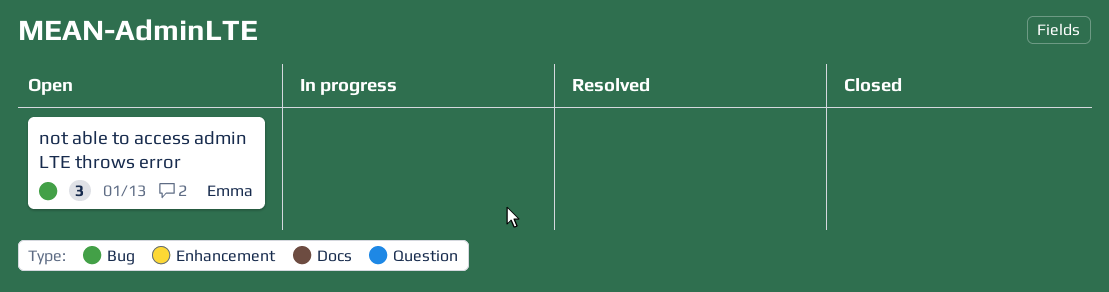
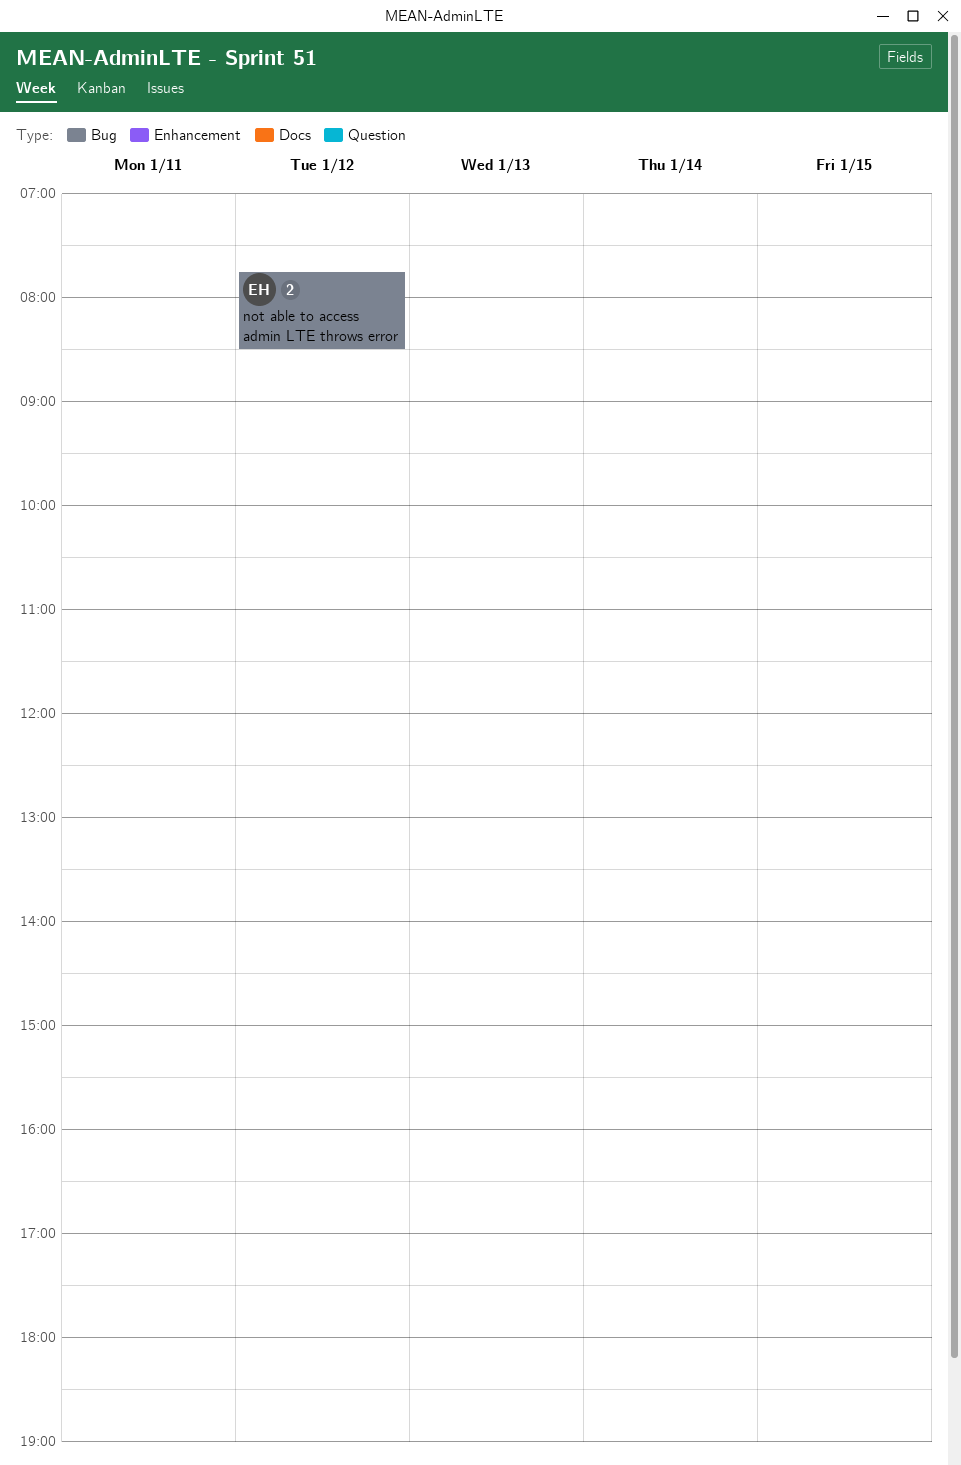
not able to access admin LTE throws error, estimate: 3 -> 2
not able to access admin LTE throws error, day: Jan 13 -> Jan 12

